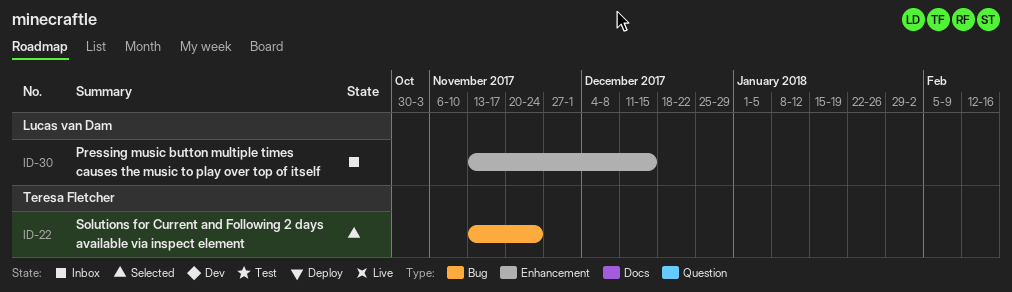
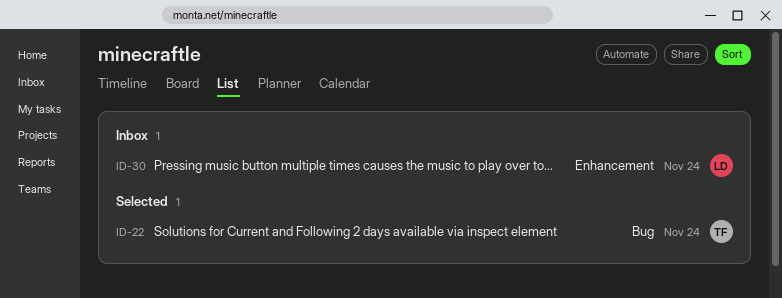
ID-30, due: Dec 15 -> Nov 24

